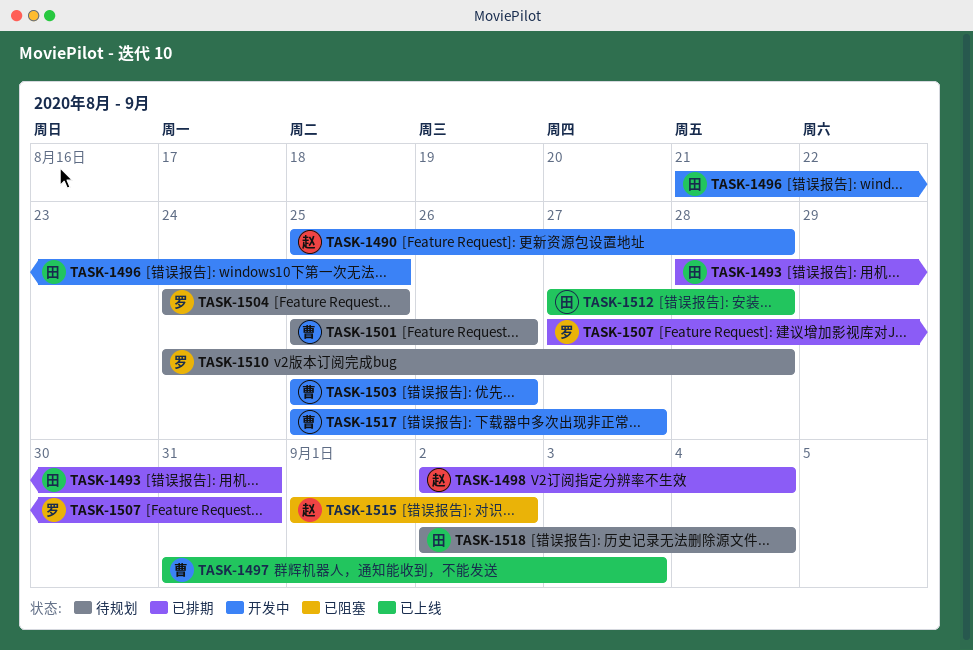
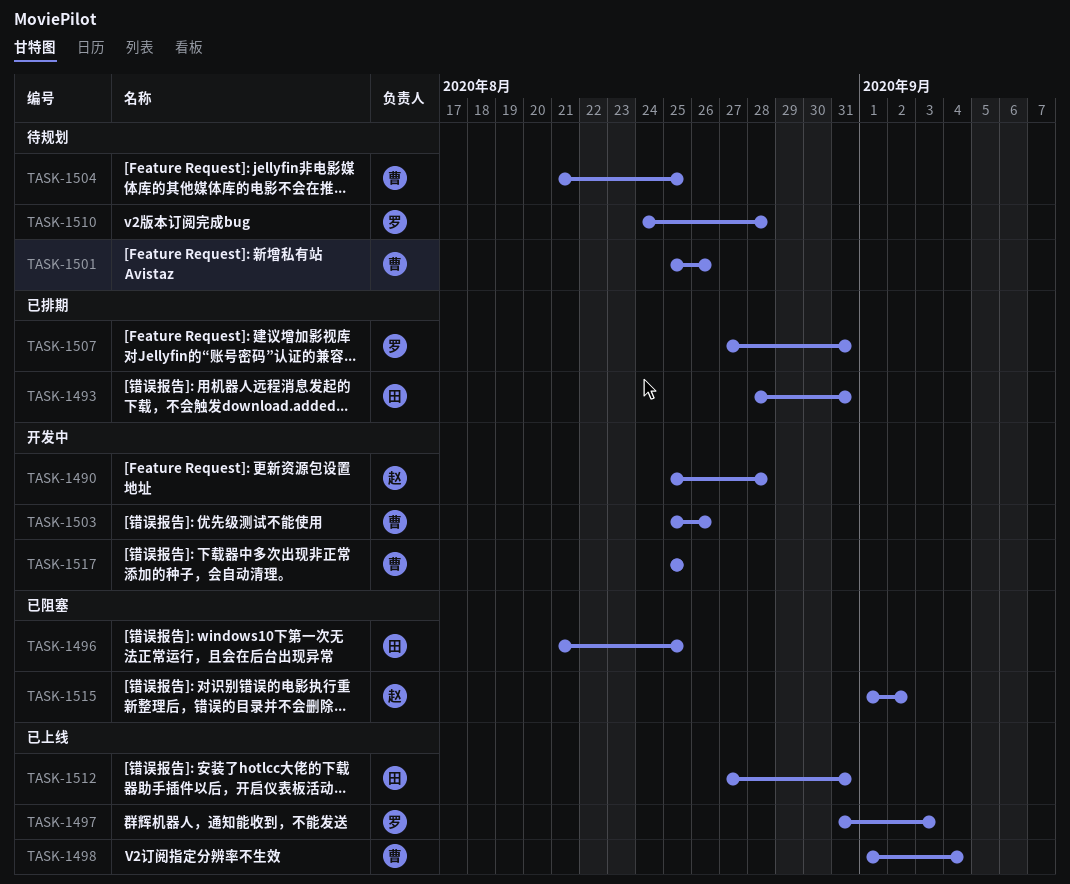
TASK-1496, status: 开发中 -> 已阻塞
TASK-1497, owner: 曹 -> 罗
TASK-1498, status: 已排期 -> 已上线
TASK-1498, owner: 赵 -> 曹
TASK-1498, start: Sep 2 -> Sep 1
TASK-1504, owner: 罗 -> 曹
TASK-1504, start: Aug 24 -> Aug 21
TASK-1512, due: Aug 28 -> Aug 31
TASK-1517, due: Aug 27 -> Aug 25
TASK-1518: present -> none

